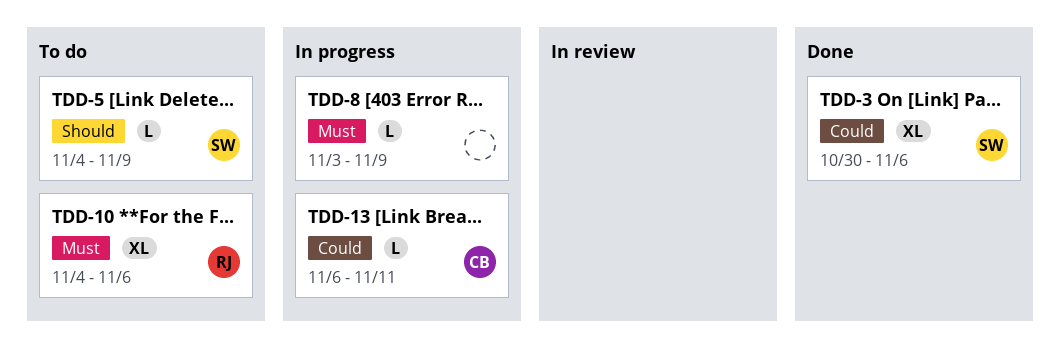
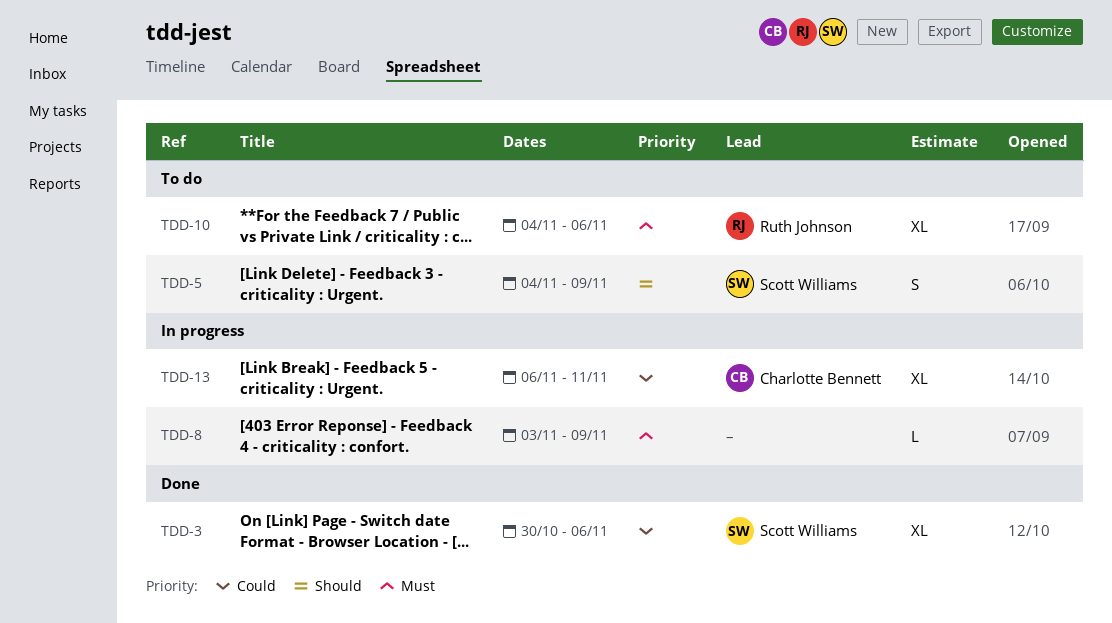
TDD-5, estimate: L -> S
TDD-13, estimate: L -> XL

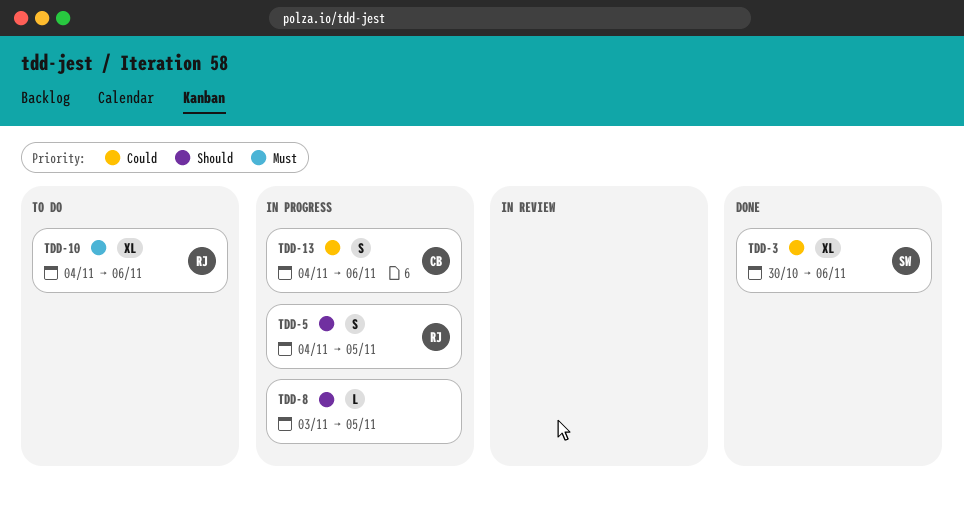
TDD-5, status: To do -> In progress
TDD-5, owner: Scott Williams -> Ruth Johnson
TDD-5, due: Nov 9 -> Nov 5
TDD-8, priority: Must -> Should
TDD-8, due: Nov 9 -> Nov 5
TDD-13, estimate: XL -> S
TDD-13, start: Nov 6 -> Nov 4
TDD-13, due: Nov 11 -> Nov 6

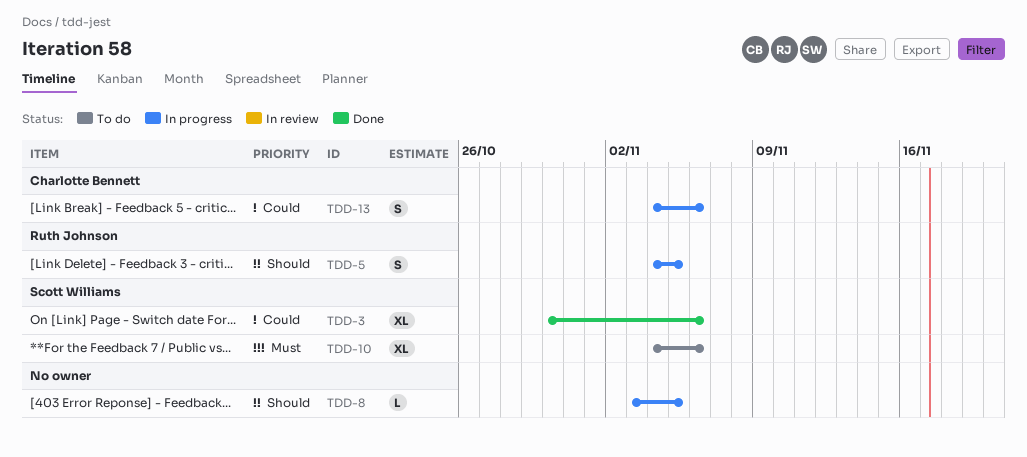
TDD-10, owner: Ruth Johnson -> Scott Williams

